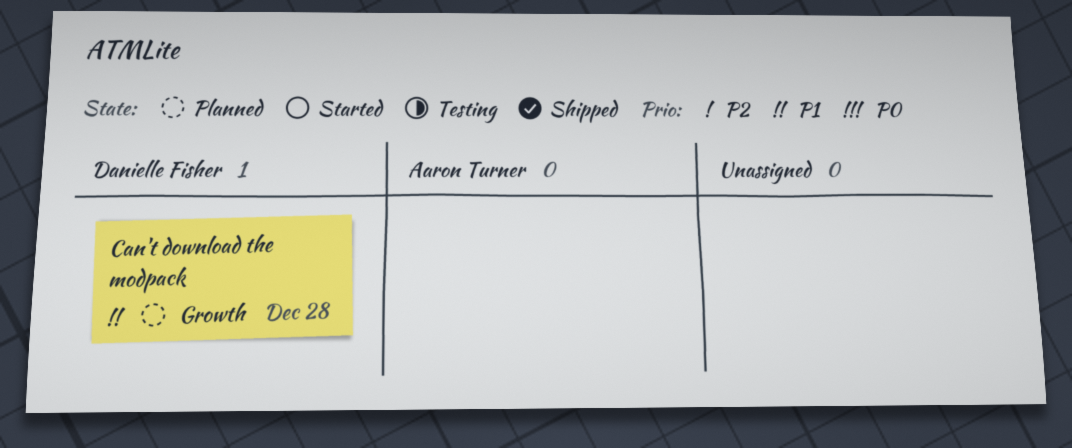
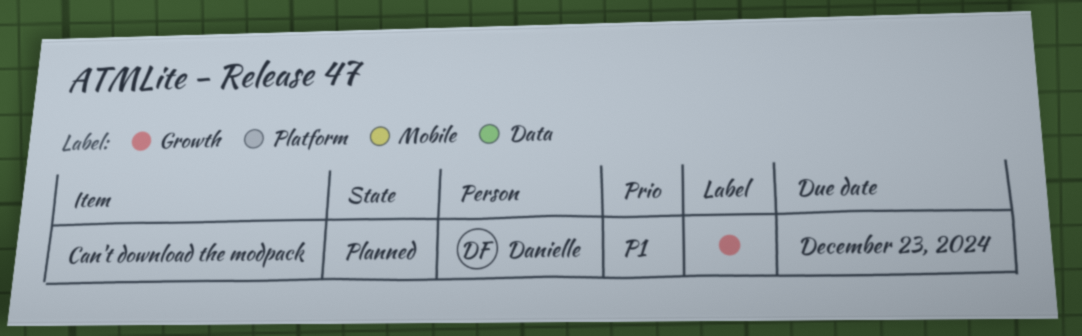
Can't download the modpack, due: Dec 28 -> Dec 23

